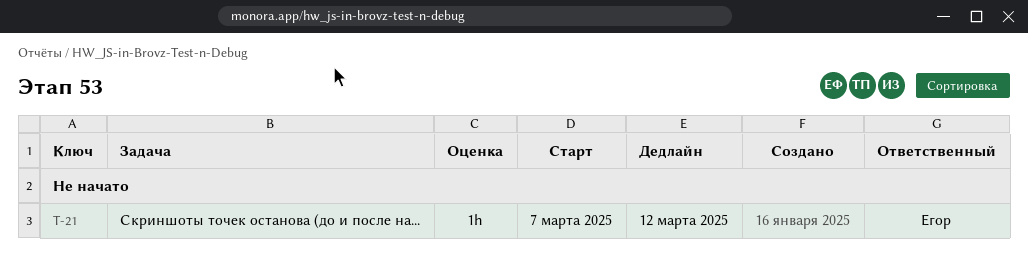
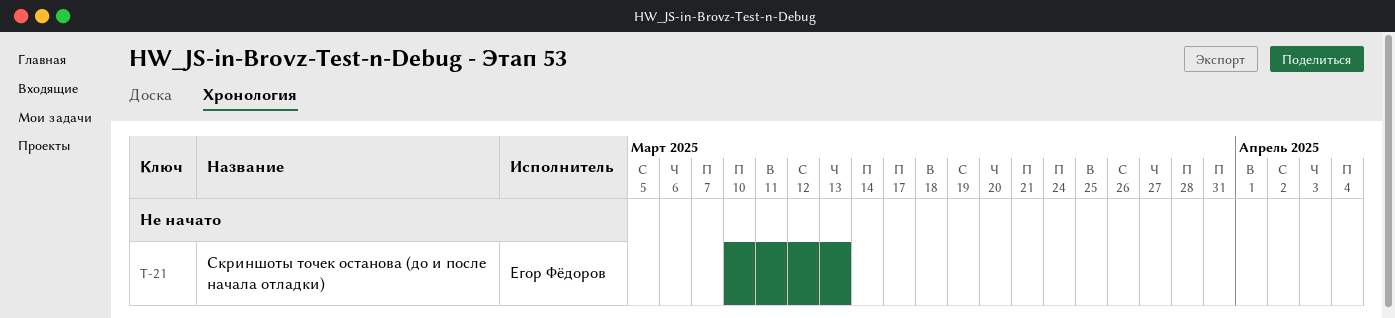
T-21, start: Mar 7 -> Mar 10
T-21, due: Mar 12 -> Mar 13

